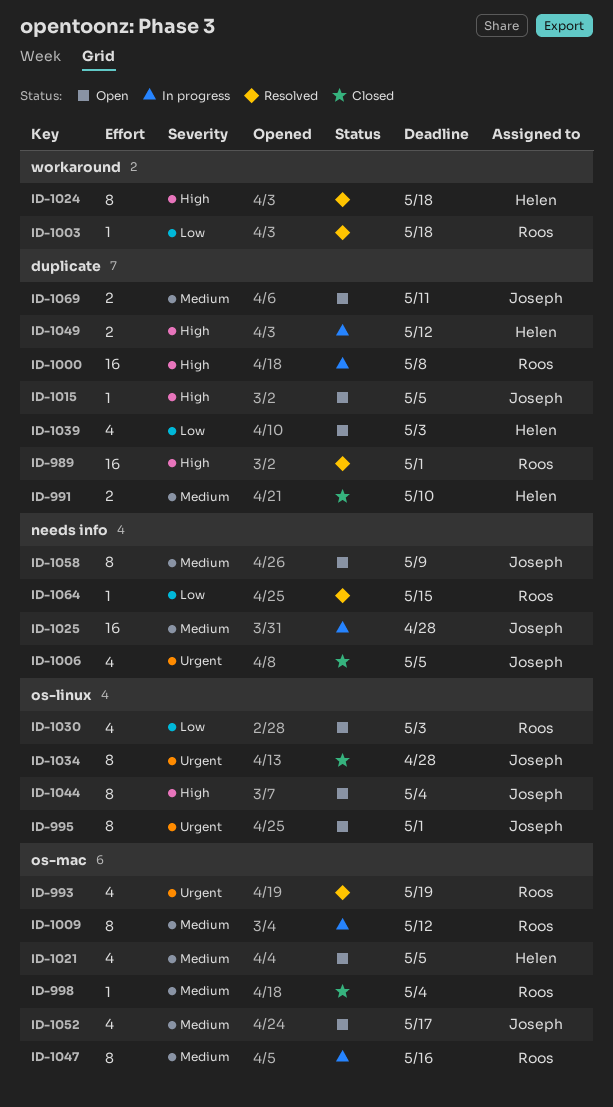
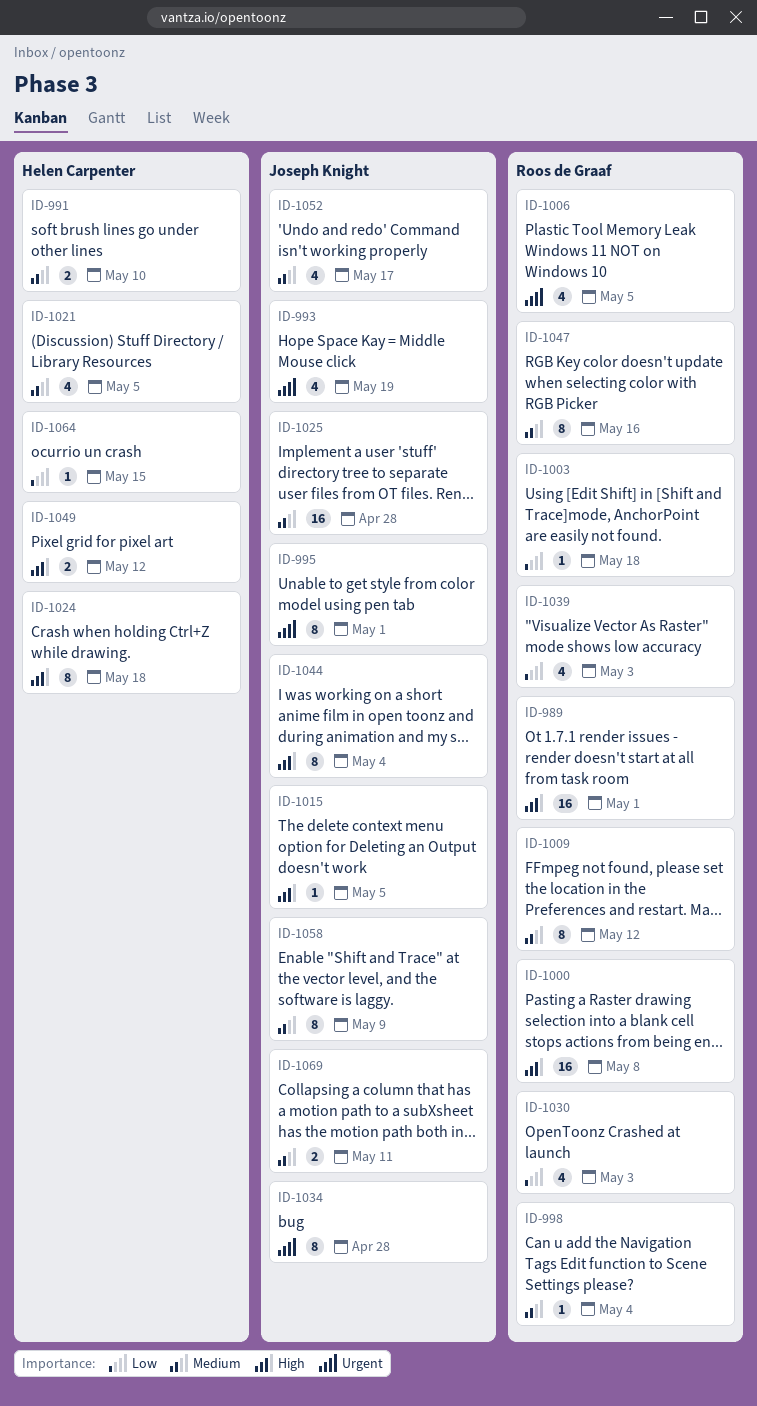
ID-993, owner: Roos de Graaf -> Joseph Knight
ID-1006, owner: Joseph Knight -> Roos de Graaf
ID-1039, owner: Helen Carpenter -> Roos de Graaf
ID-1064, owner: Roos de Graaf -> Helen Carpenter

